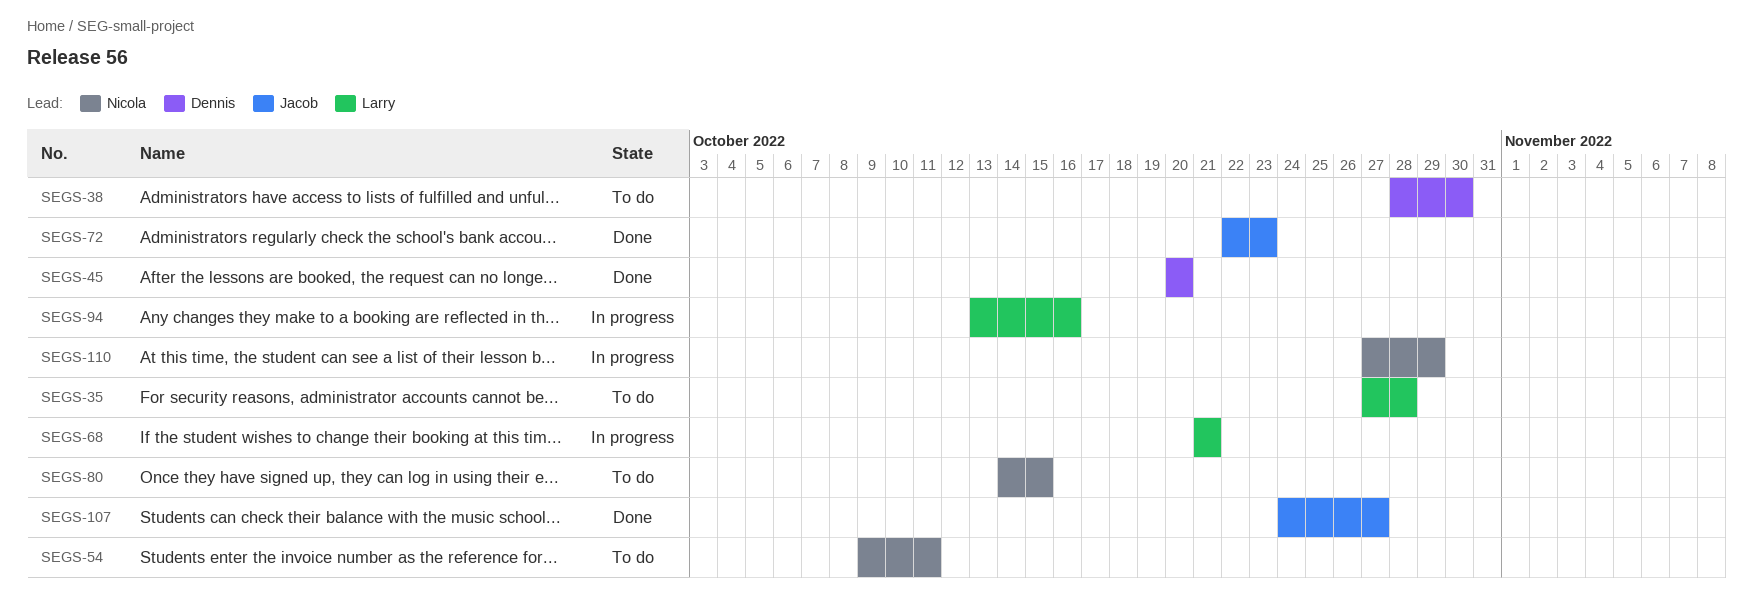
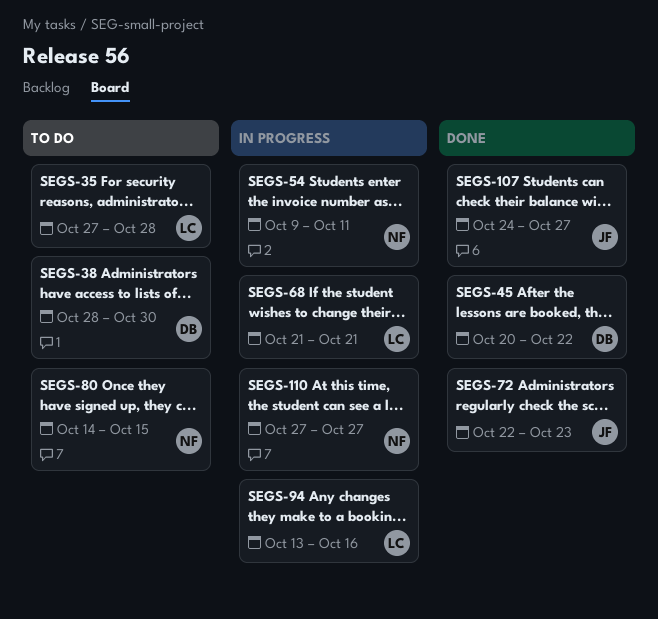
SEGS-45, due: Oct 20 -> Oct 22
SEGS-54, status: To do -> In progress
SEGS-110, due: Oct 29 -> Oct 27

